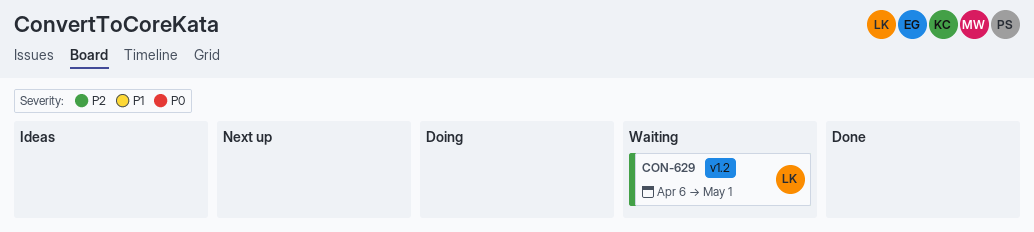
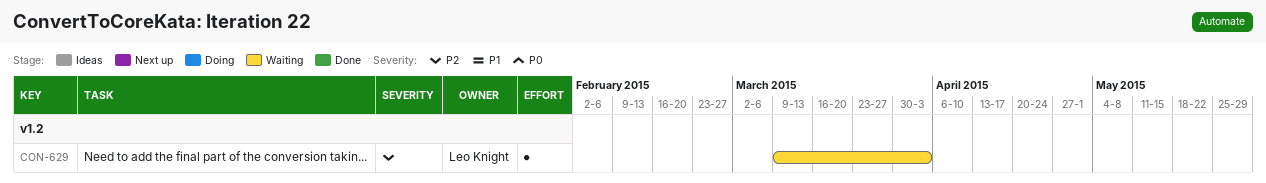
CON-629, start: Apr 6 -> Mar 9
CON-629, due: May 1 -> Apr 3

